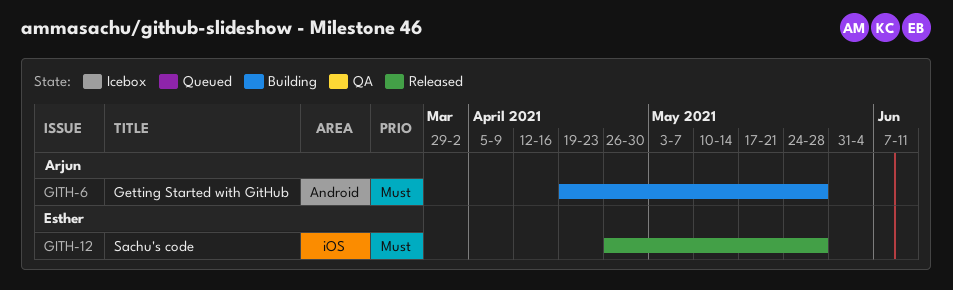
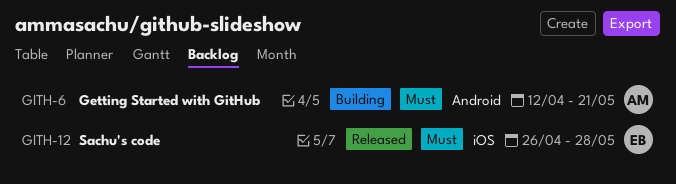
GITH-6, start: Apr 19 -> Apr 12
GITH-6, due: May 28 -> May 21

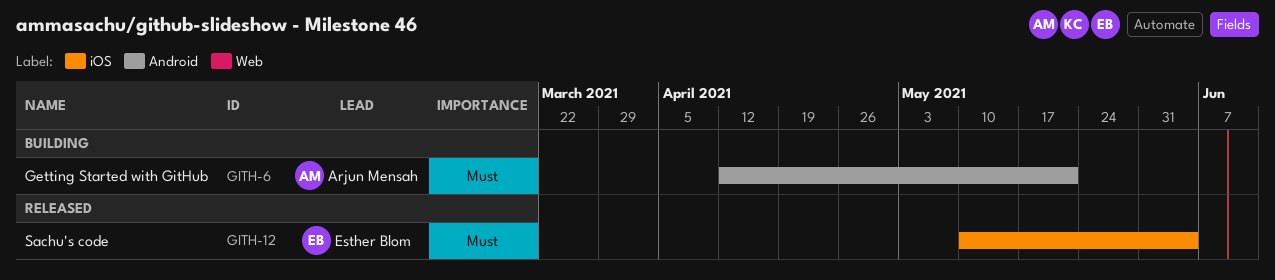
GITH-12, start: Apr 26 -> May 10
GITH-12, due: May 28 -> Jun 4

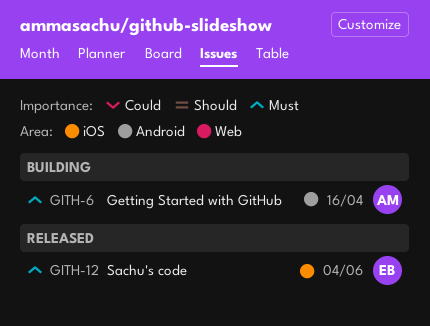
GITH-6, due: May 21 -> Apr 16

